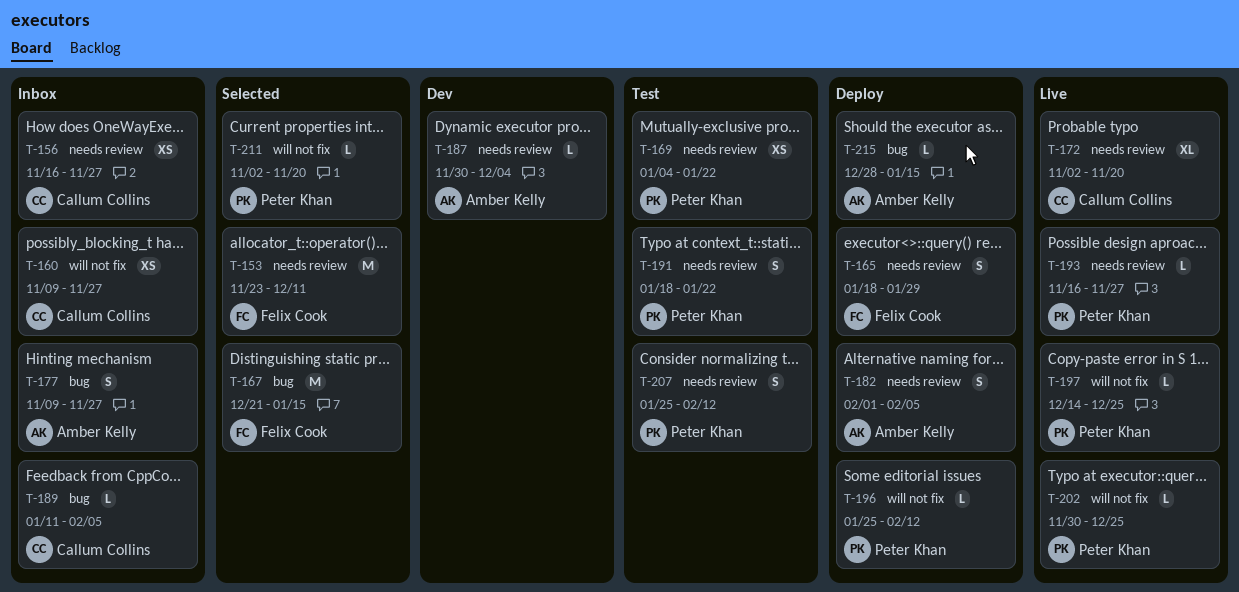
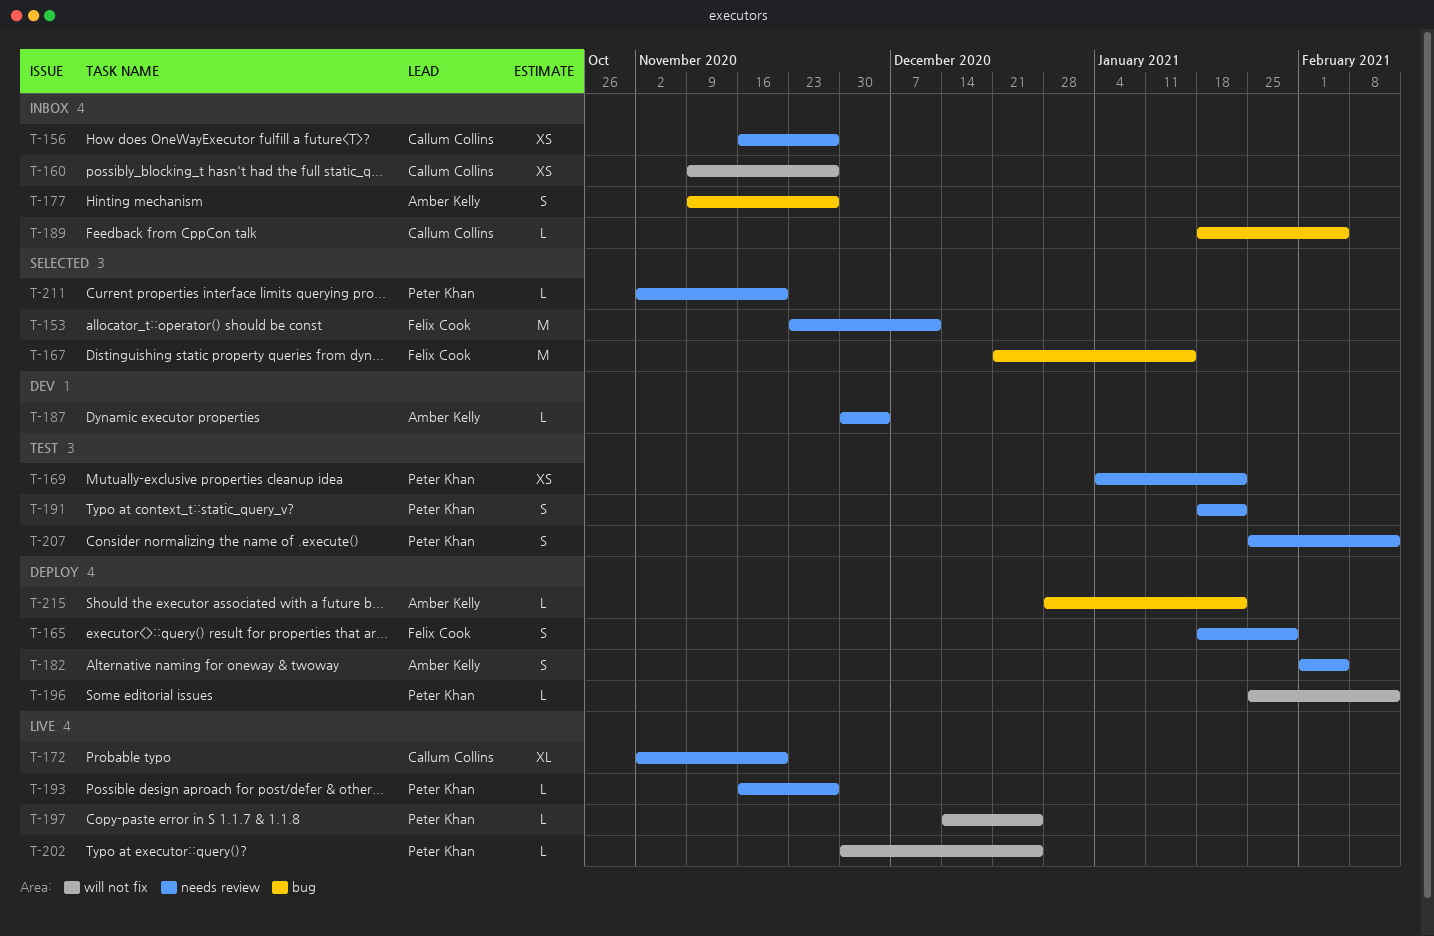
T-189, start: Jan 11 -> Jan 18
T-211, label: will not fix -> needs review
T-215, due: Jan 15 -> Jan 22

